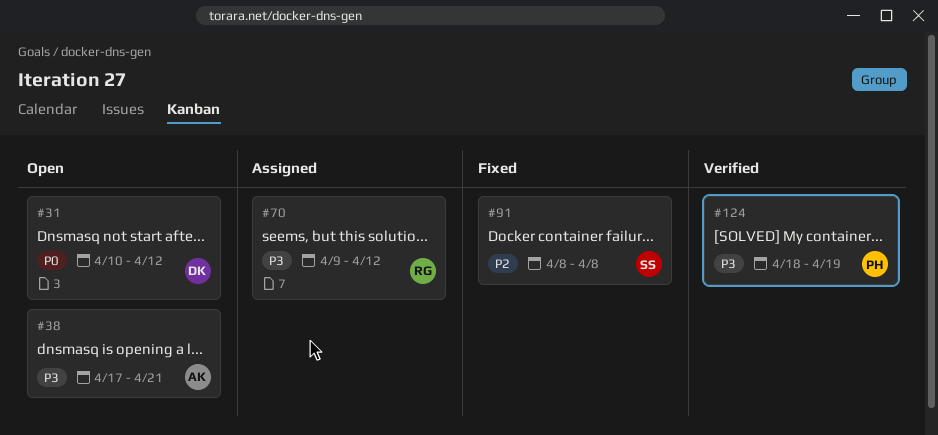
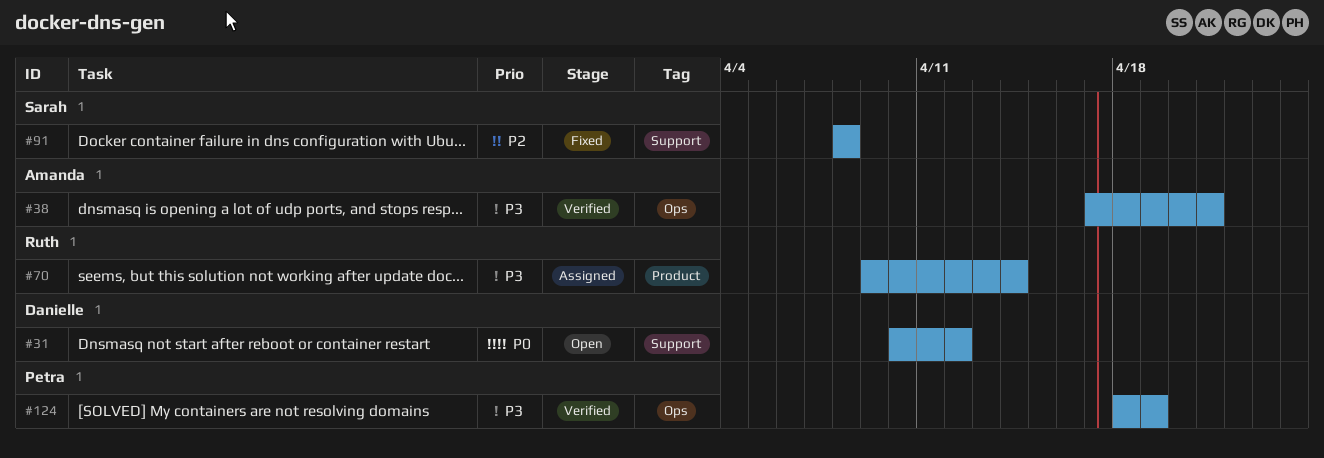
#38, status: Open -> Verified
#70, due: Apr 12 -> Apr 14

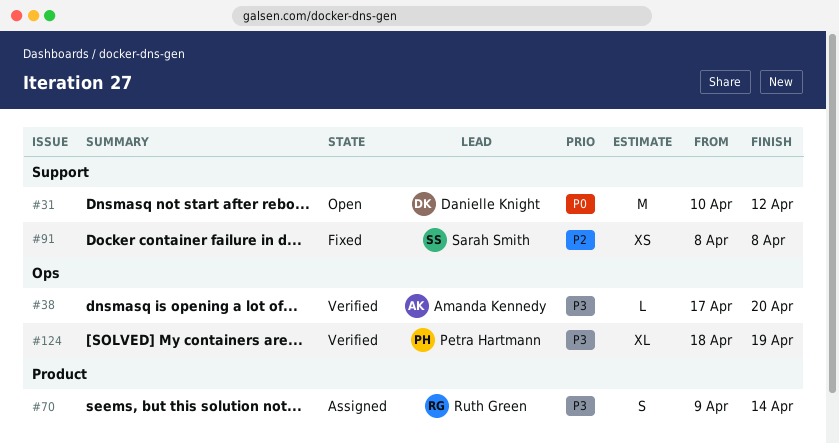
#38, due: Apr 21 -> Apr 20

